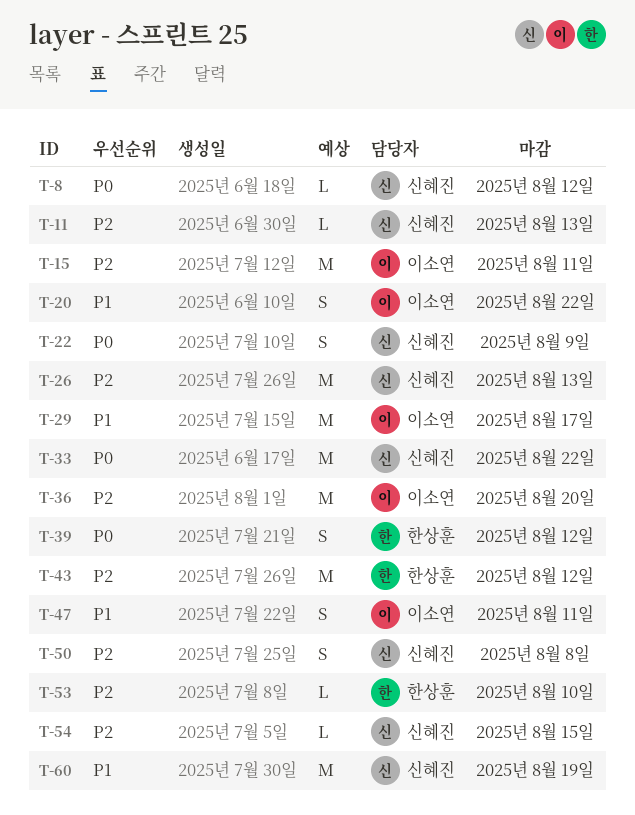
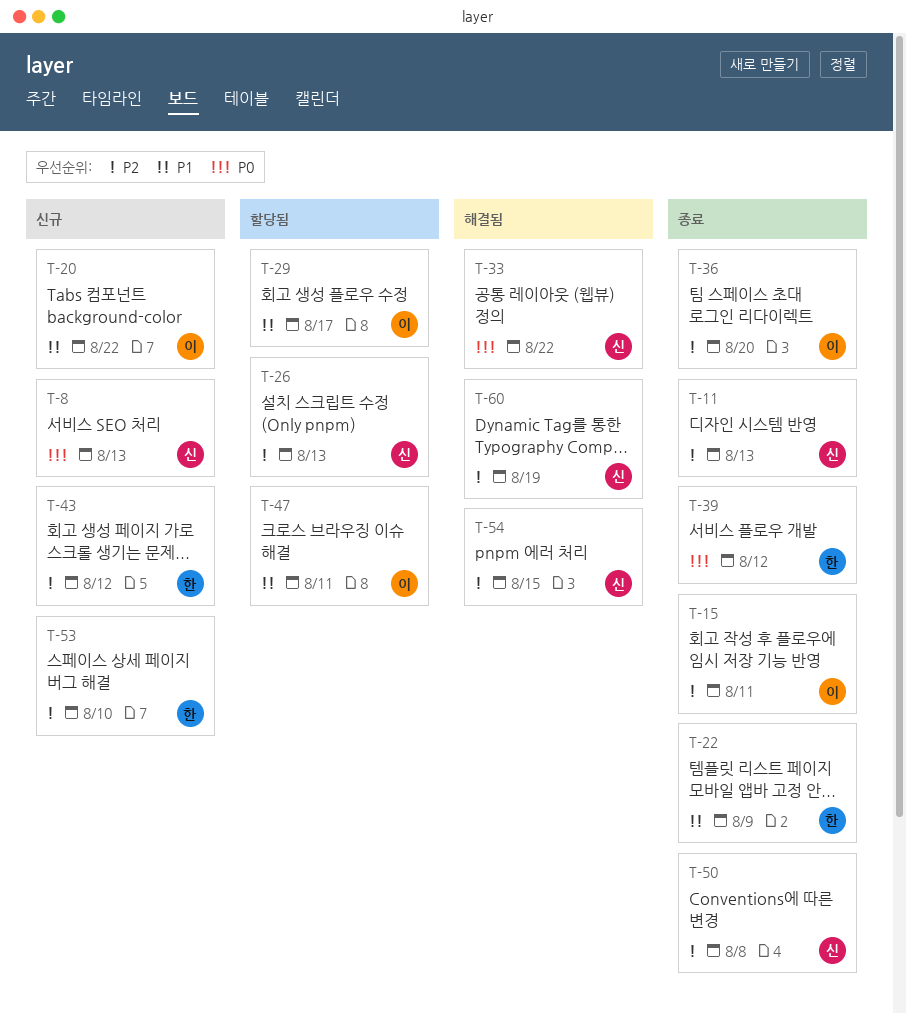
T-8, due: Aug 12 -> Aug 13
T-22, owner: 신혜진 -> 한상훈
T-22, priority: P0 -> P1
T-60, priority: P1 -> P2

